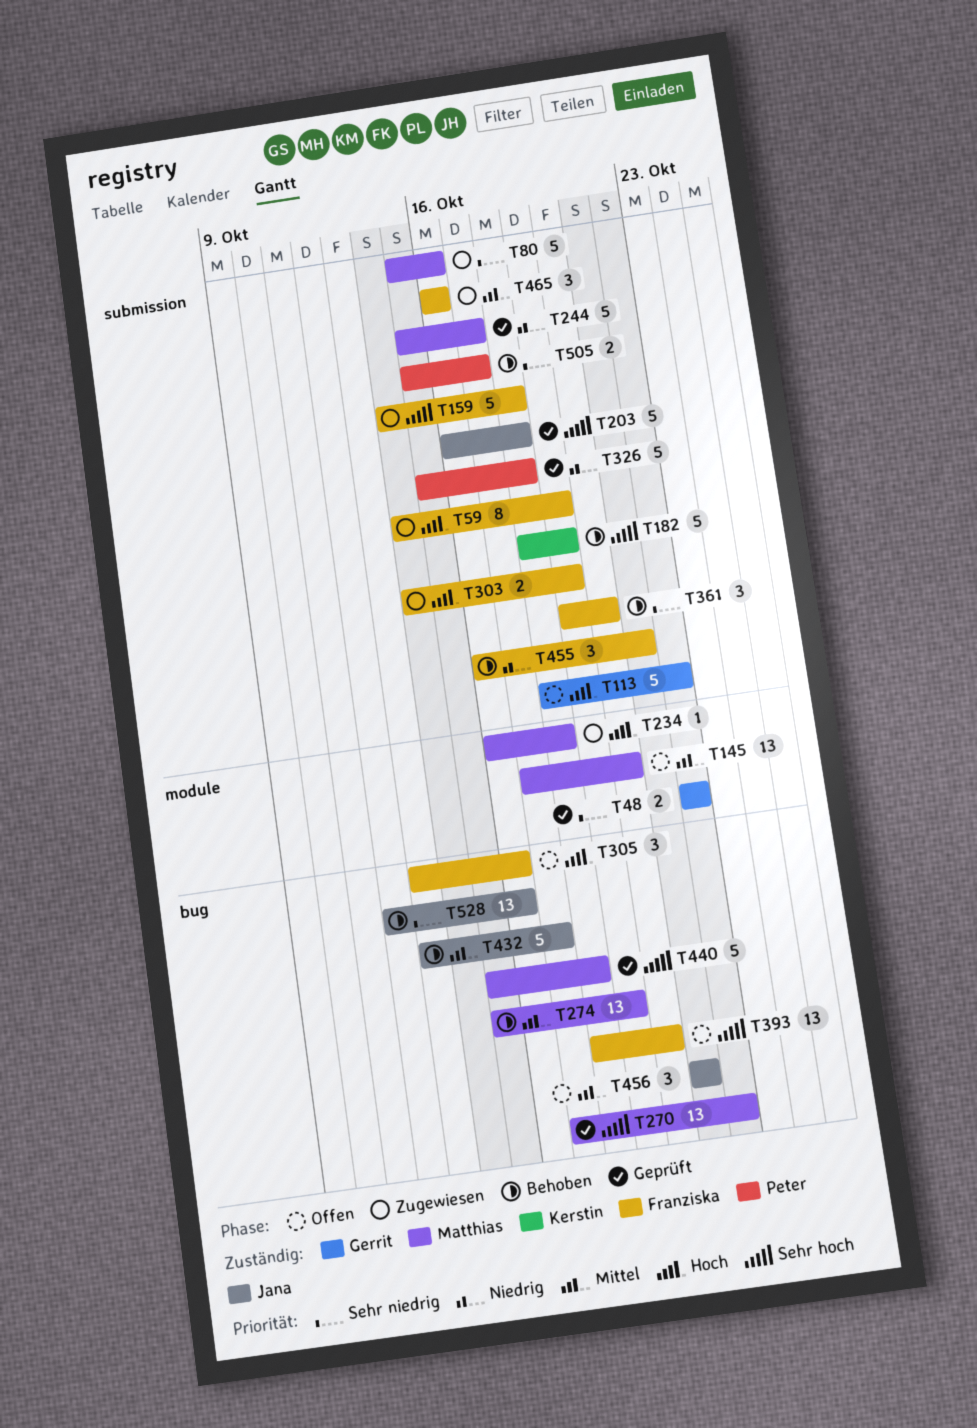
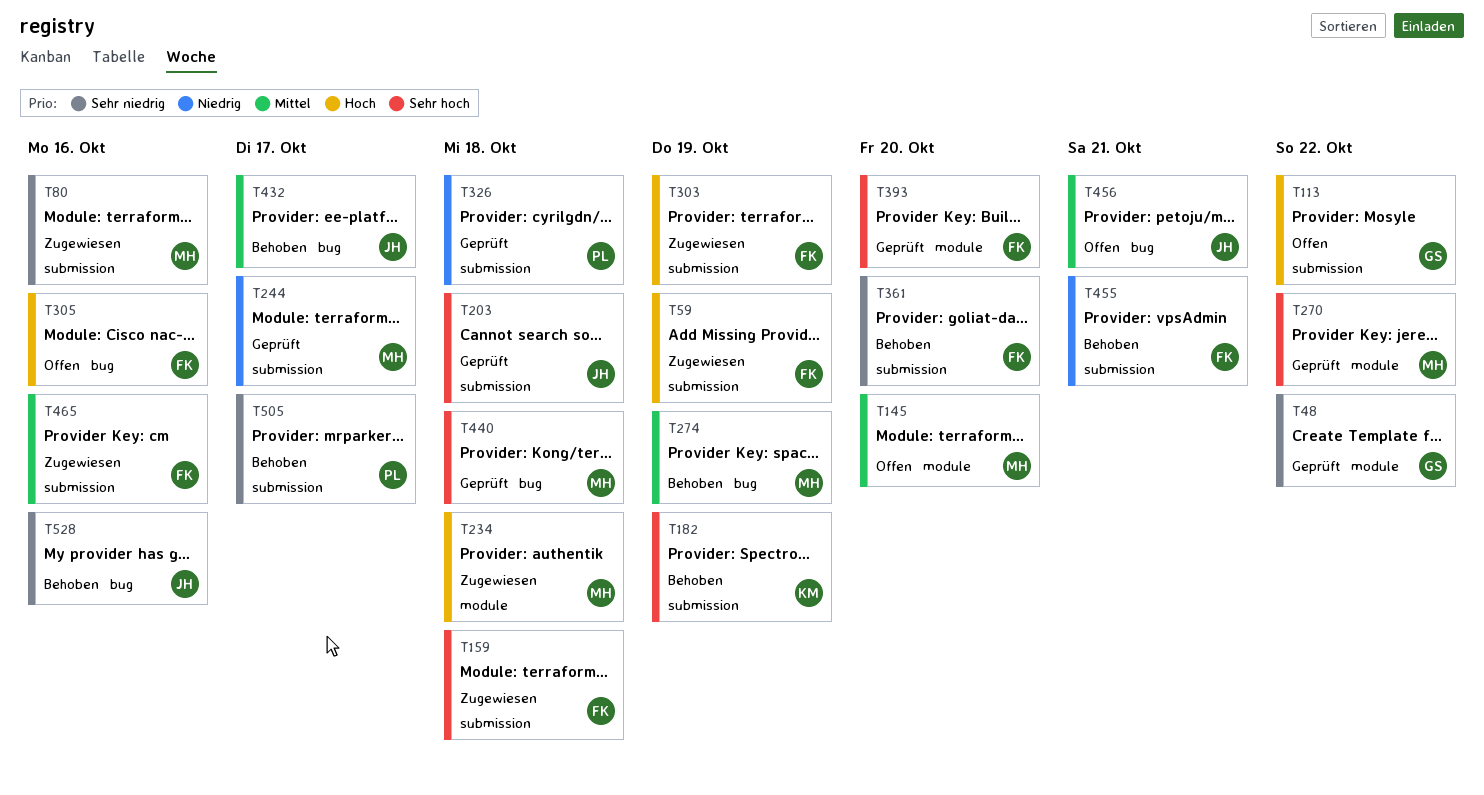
T270, label: bug -> module
T393, status: Offen -> Geprüft
T393, label: bug -> module

